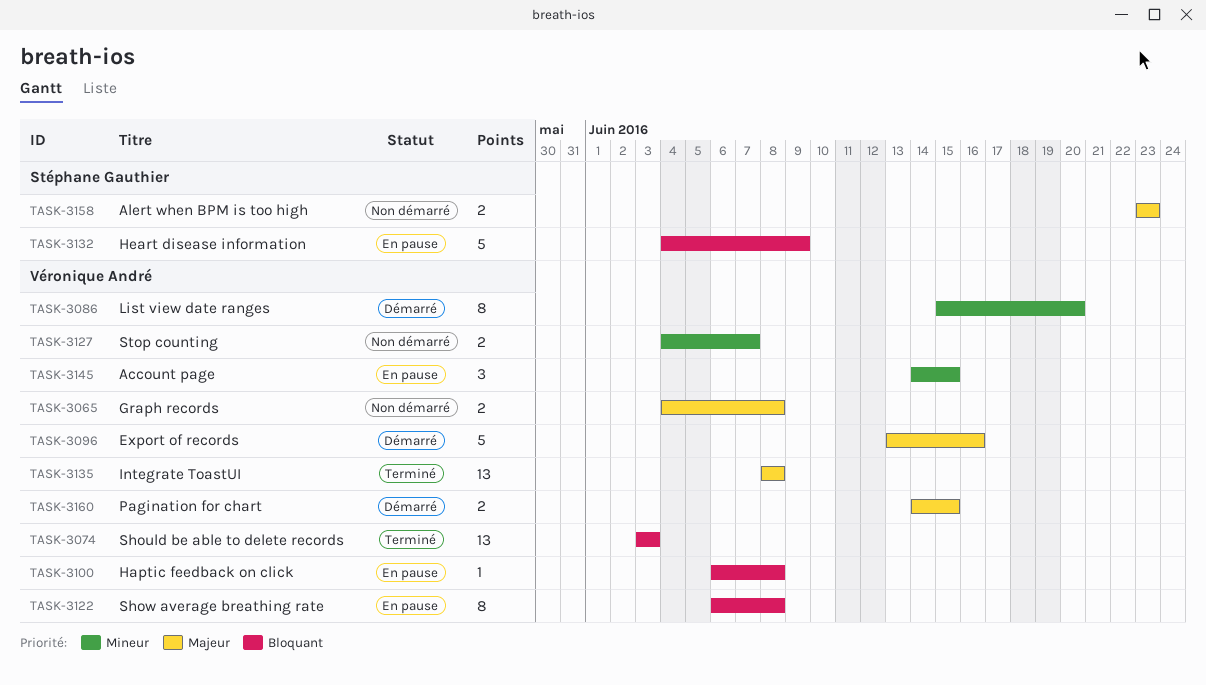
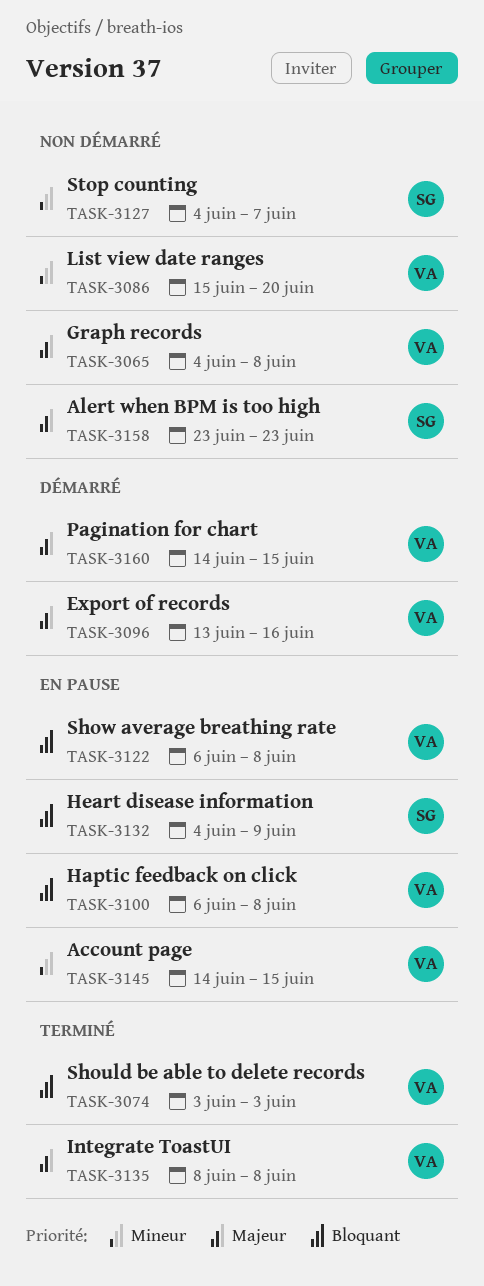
TASK-3086, status: Démarré -> Non démarré
TASK-3127, owner: Véronique André -> Stéphane Gauthier

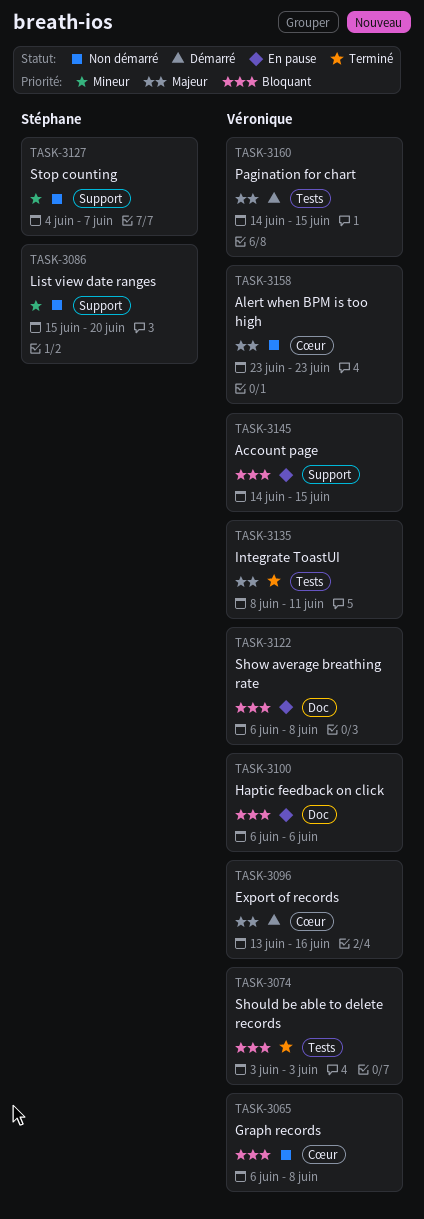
TASK-3065, priority: Majeur -> Bloquant
TASK-3065, start: Jun 4 -> Jun 6
TASK-3086, owner: Véronique -> Stéphane
TASK-3100, due: Jun 8 -> Jun 6
TASK-3132: present -> none
TASK-3135, due: Jun 8 -> Jun 11
TASK-3145, priority: Mineur -> Bloquant
TASK-3158, owner: Stéphane -> Véronique

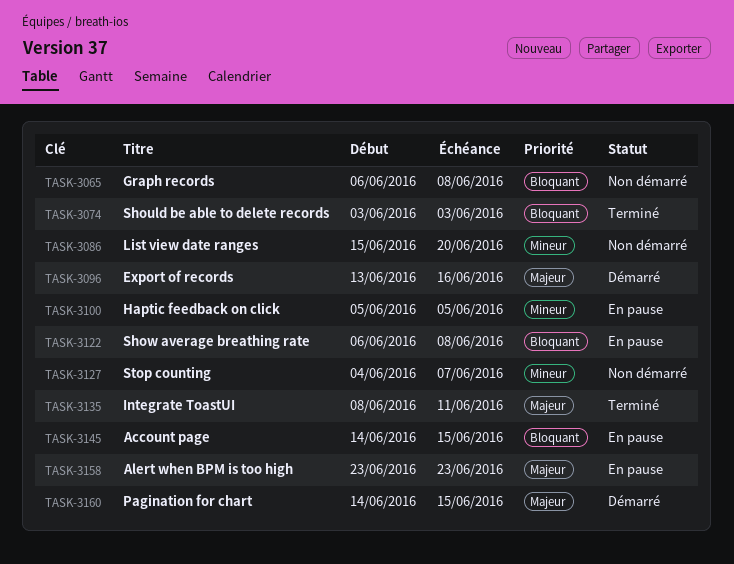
TASK-3100, priority: Bloquant -> Mineur
TASK-3100, start: Jun 6 -> Jun 5
TASK-3100, due: Jun 6 -> Jun 5
TASK-3158, status: Non démarré -> En pause

